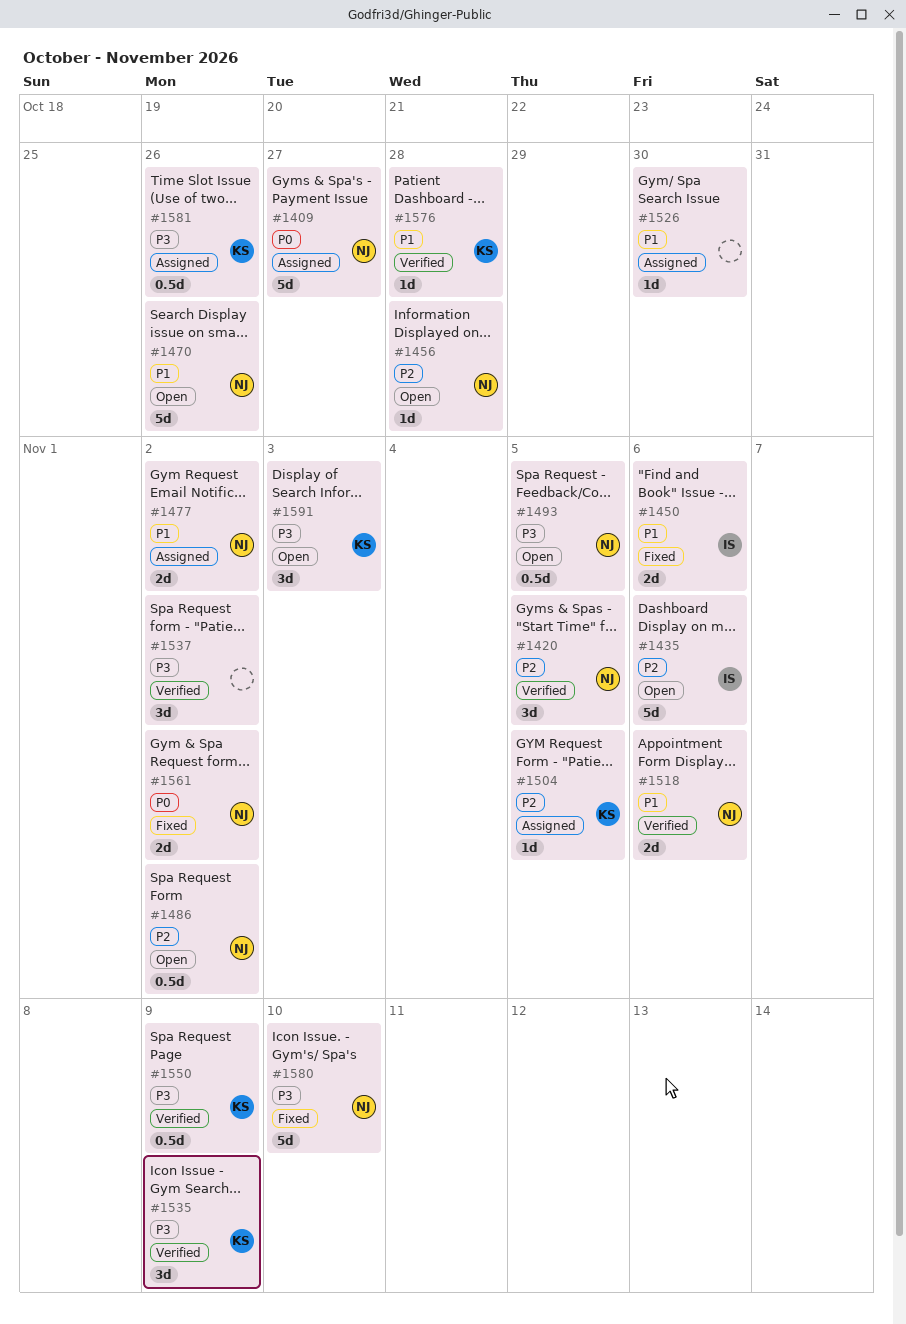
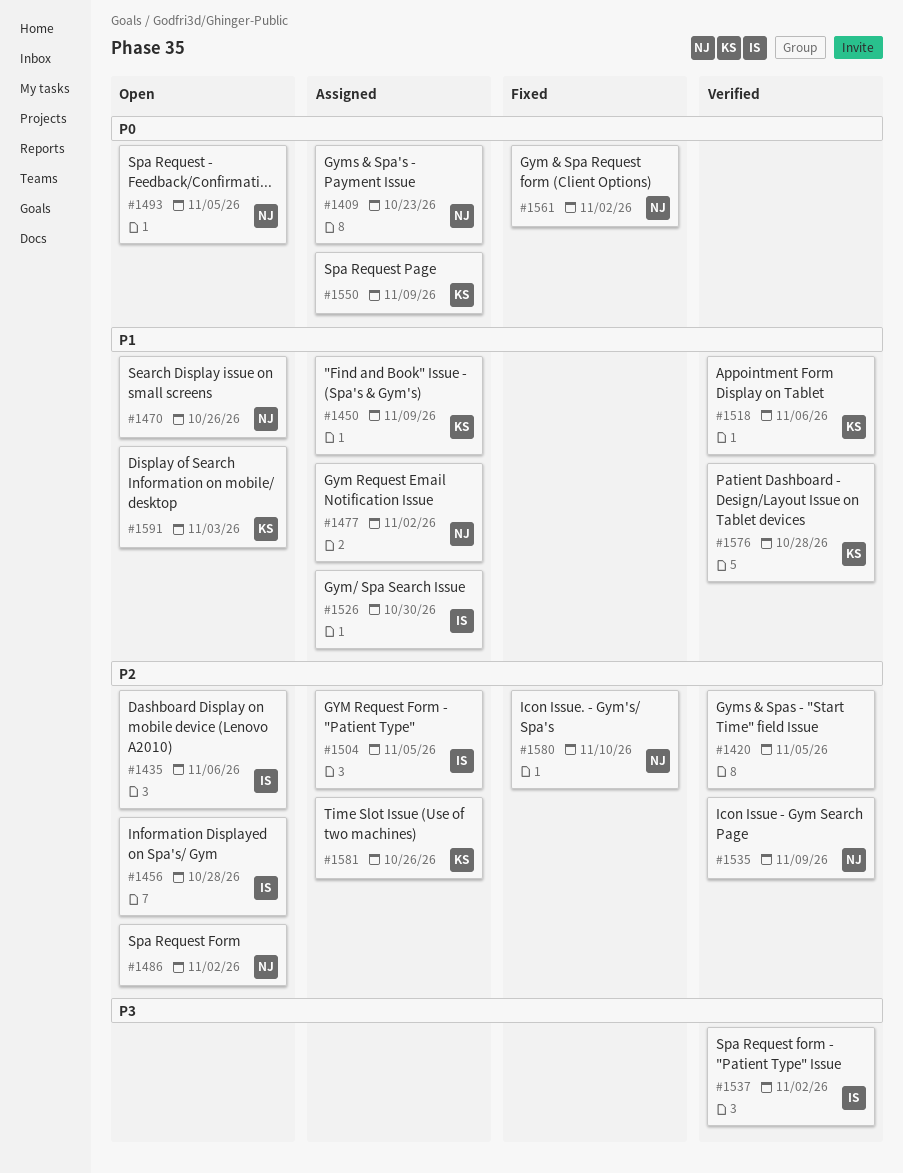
#1409, due: Oct 27 -> Oct 23
#1420, owner: NJ -> none
#1450, status: Fixed -> Assigned
#1450, owner: IS -> KS
#1450, due: Nov 6 -> Nov 9
#1456, owner: NJ -> IS
#1493, priority: P3 -> P0
#1504, owner: KS -> IS
#1518, owner: NJ -> KS
#1526, owner: none -> IS
#1535, owner: KS -> NJ
#1535, priority: P3 -> P2
#1537, owner: none -> IS
#1550, status: Verified -> Assigned
#1550, priority: P3 -> P0
#1580, priority: P3 -> P2
#1581, priority: P3 -> P2
#1591, priority: P3 -> P1

